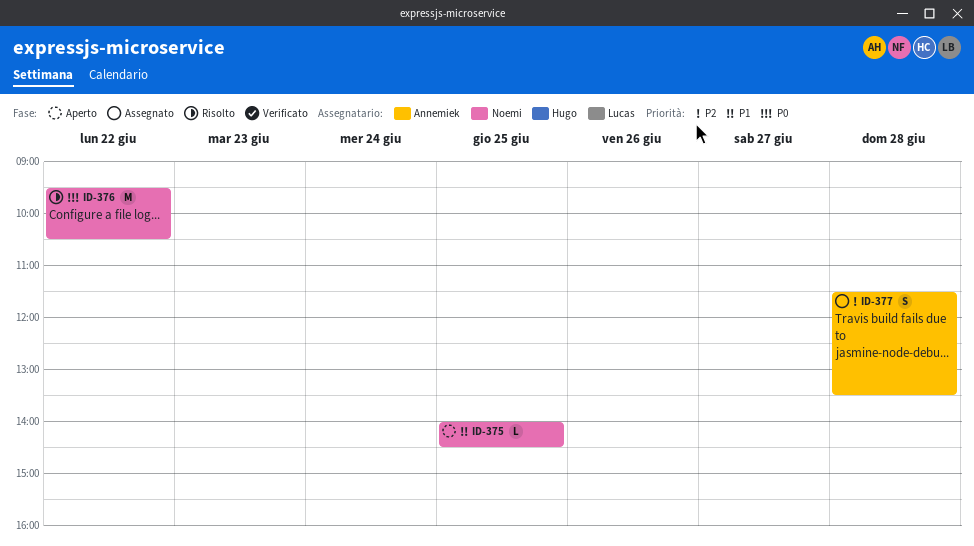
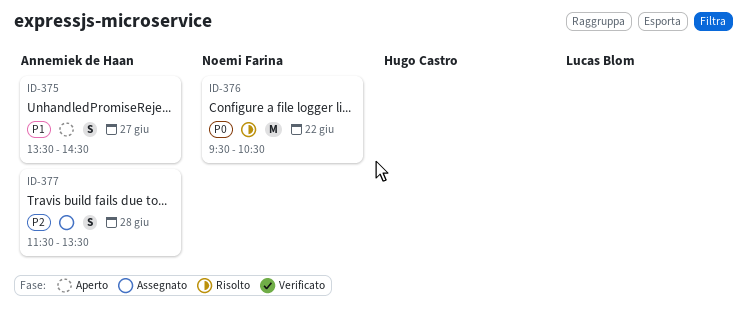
ID-375, owner: Noemi Farina -> Annemiek de Haan
ID-375, estimate: L -> S
ID-375, day: Jun 25 -> Jun 27
ID-375, begins: 14:00 -> 13:30

